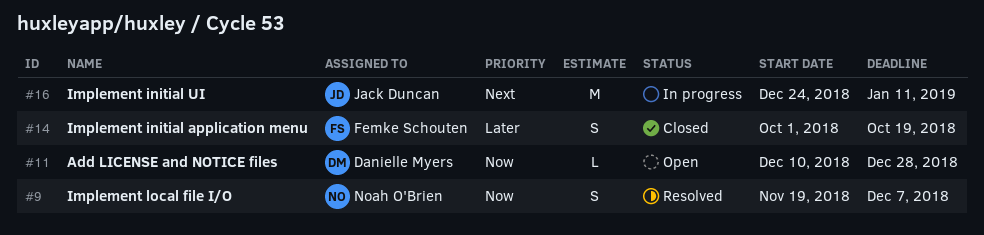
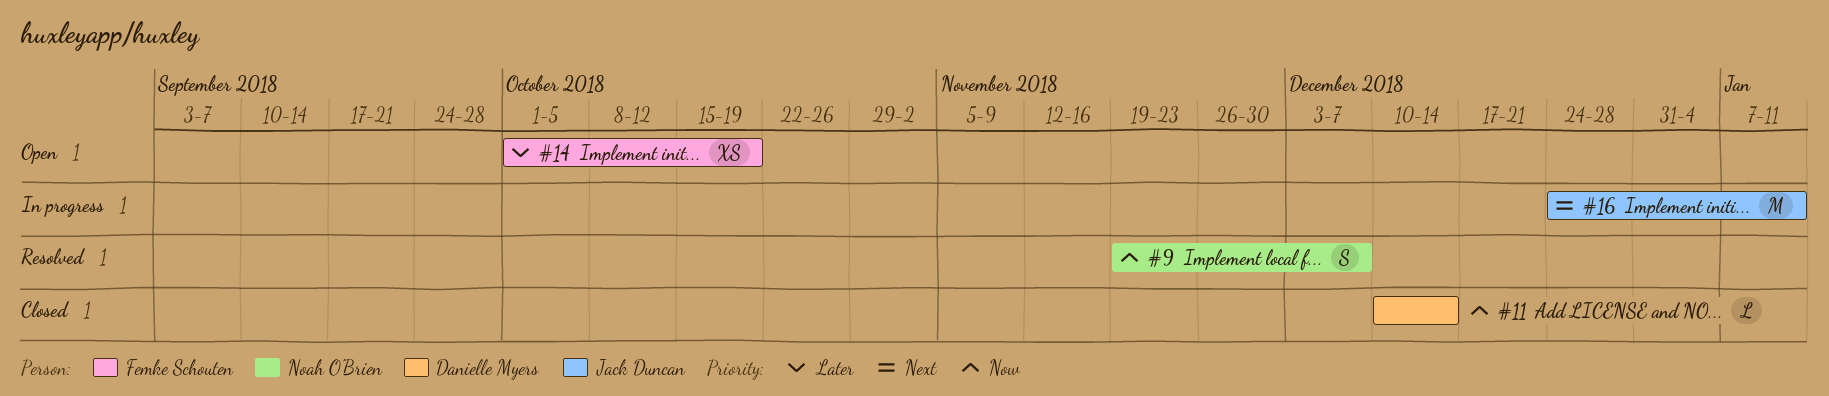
#11, status: Open -> Closed
#11, due: Dec 28 -> Dec 14
#14, status: Closed -> Open
#14, estimate: S -> XS

